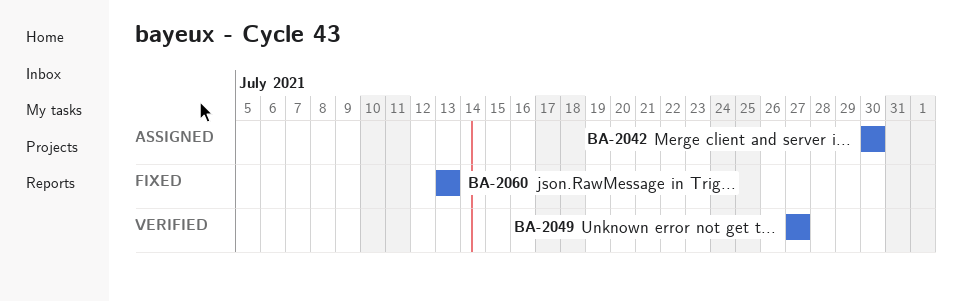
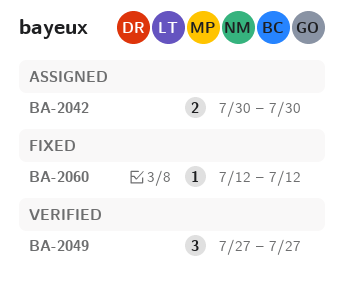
BA-2060, start: Jul 13 -> Jul 12
BA-2060, due: Jul 13 -> Jul 12

